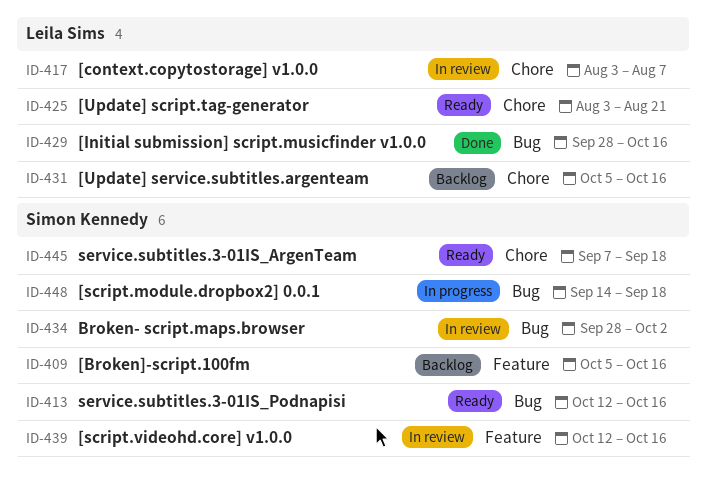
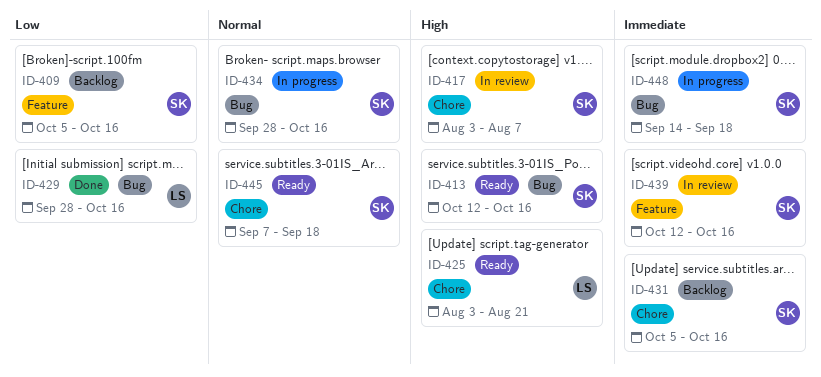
ID-417, owner: Leila Sims -> Simon Kennedy
ID-431, owner: Leila Sims -> Simon Kennedy
ID-434, status: In review -> In progress
ID-434, due: Oct 2 -> Oct 16

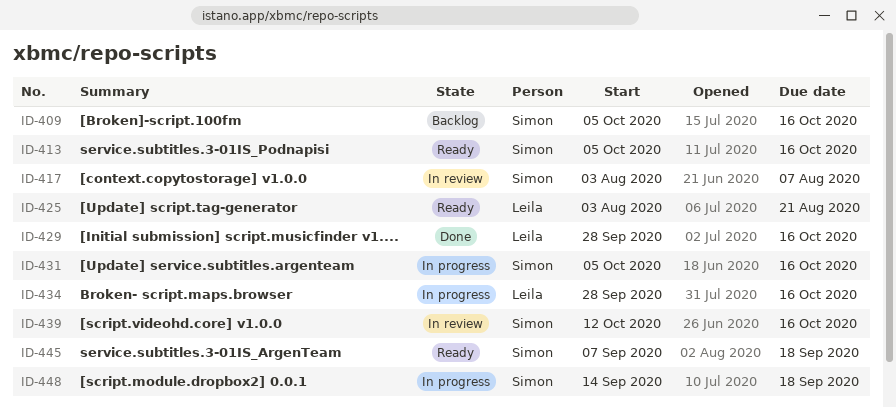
ID-413, start: Oct 12 -> Oct 5
ID-431, status: Backlog -> In progress
ID-434, owner: Simon -> Leila

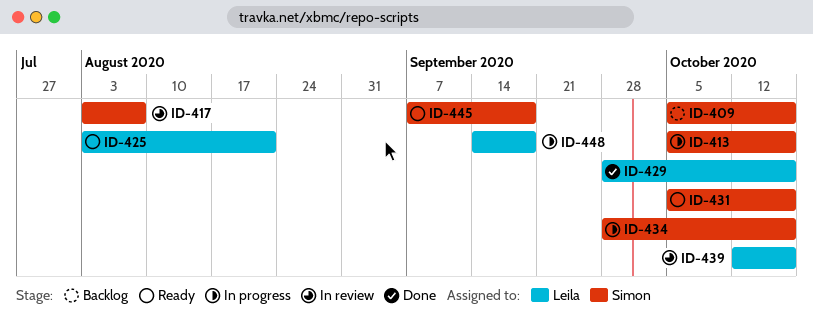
ID-413, status: Ready -> In progress
ID-431, status: In progress -> Ready
ID-434, owner: Leila -> Simon
ID-439, owner: Simon -> Leila
ID-448, owner: Simon -> Leila

